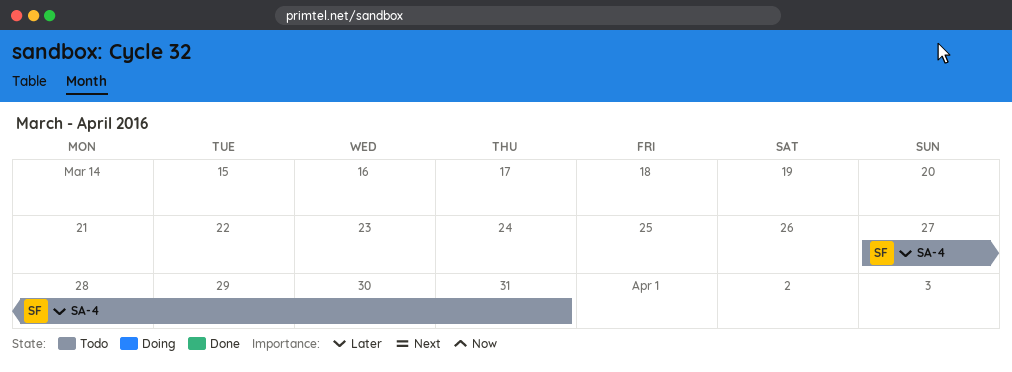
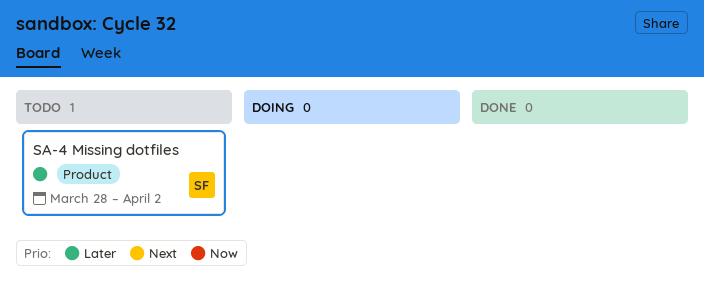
SA-4, start: Mar 27 -> Mar 28
SA-4, due: Mar 31 -> Apr 2

